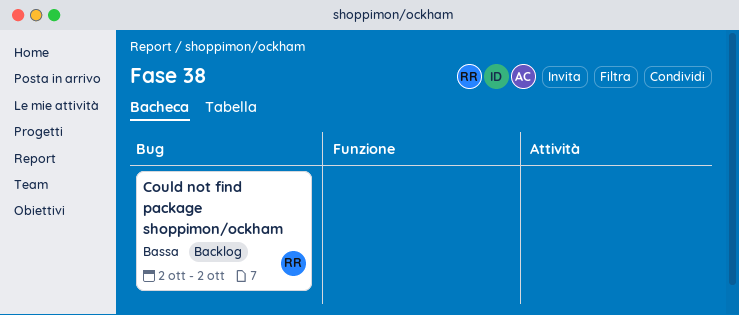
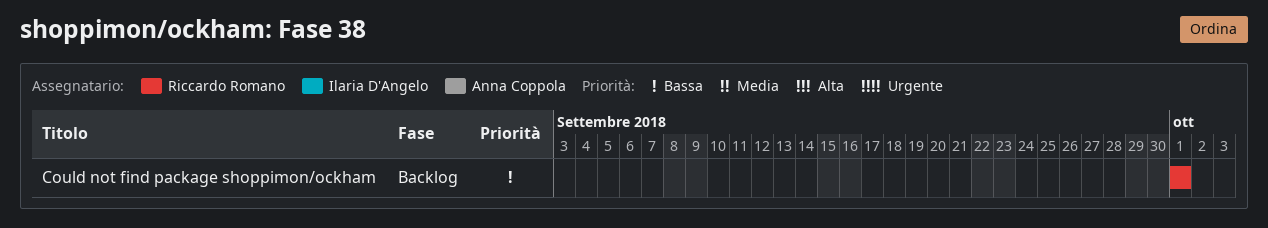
Could not find package shoppimon/ockham, start: Oct 2 -> Oct 1
Could not find package shoppimon/ockham, due: Oct 2 -> Oct 1

